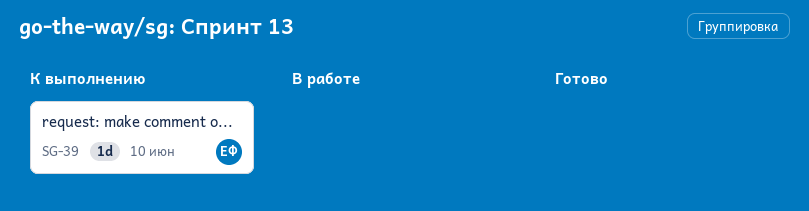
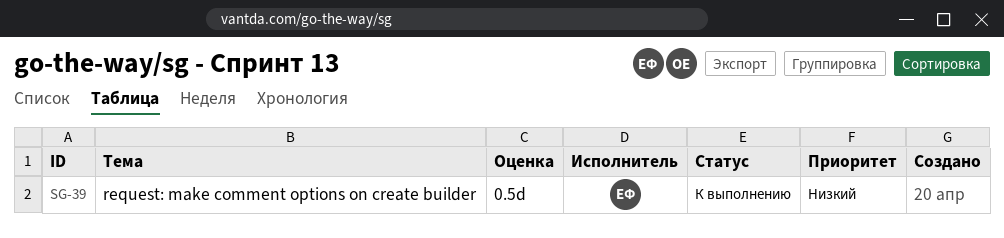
SG-39, estimate: 1d -> 0.5d

